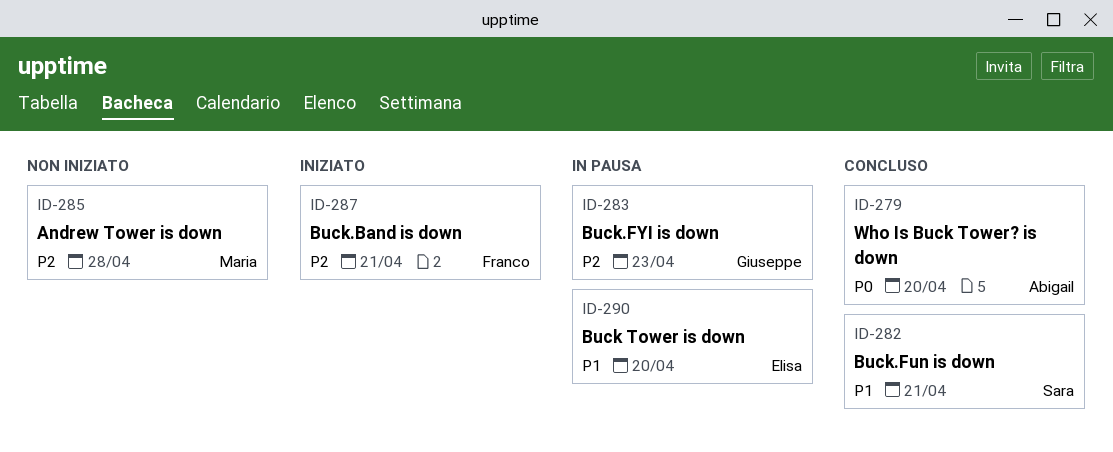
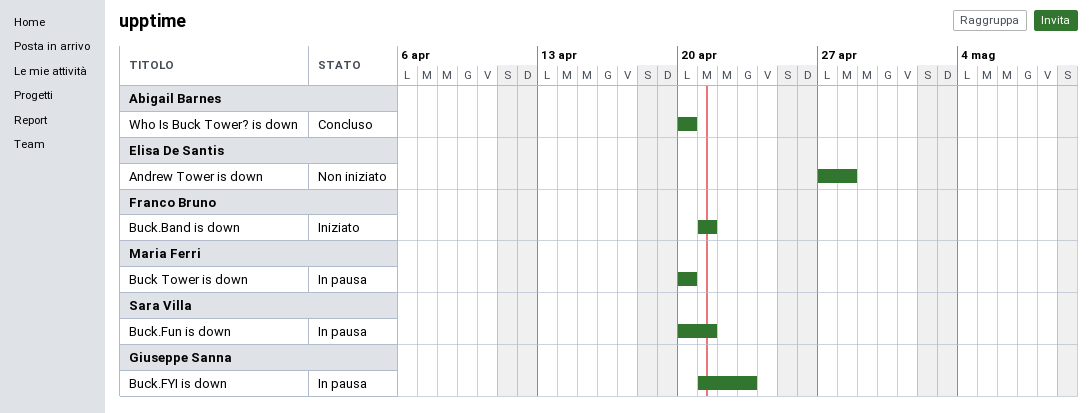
Andrew Tower is down, owner: Maria Ferri -> Elisa De Santis
Buck Tower is down, owner: Elisa De Santis -> Maria Ferri
Buck.Fun is down, status: Concluso -> In pausa

